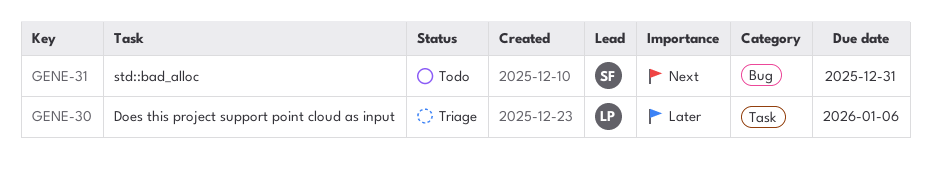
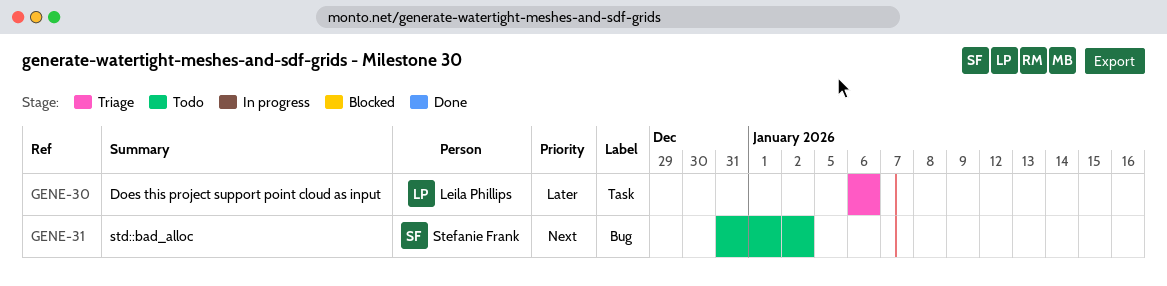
GENE-31, due: Dec 31 -> Jan 2

